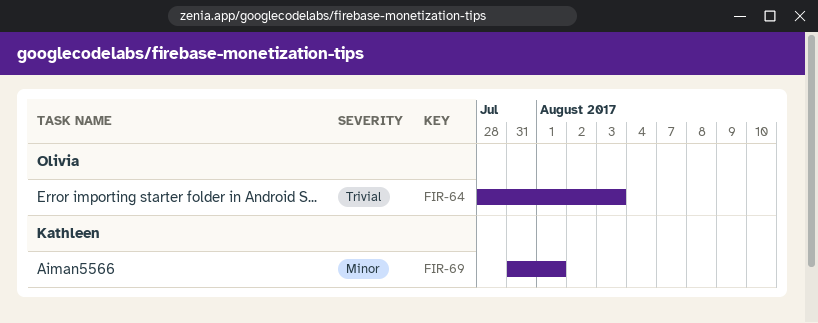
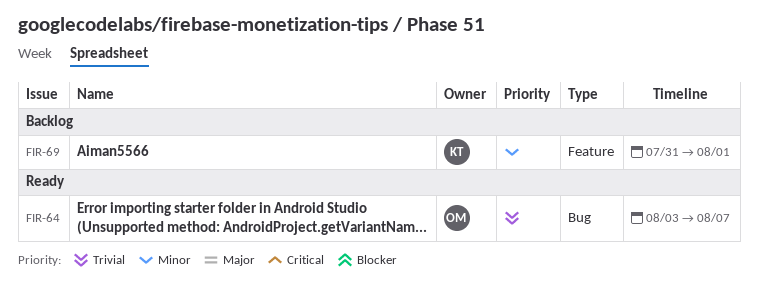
FIR-64, start: Jul 28 -> Aug 3
FIR-64, due: Aug 3 -> Aug 7

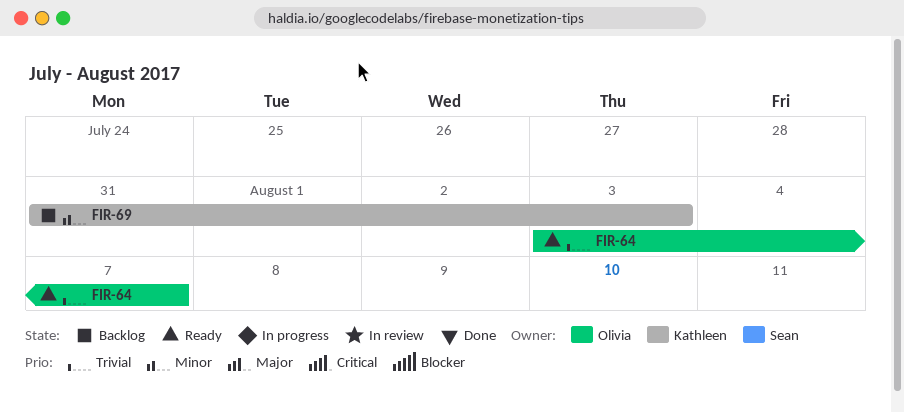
FIR-69, due: Aug 1 -> Aug 3

